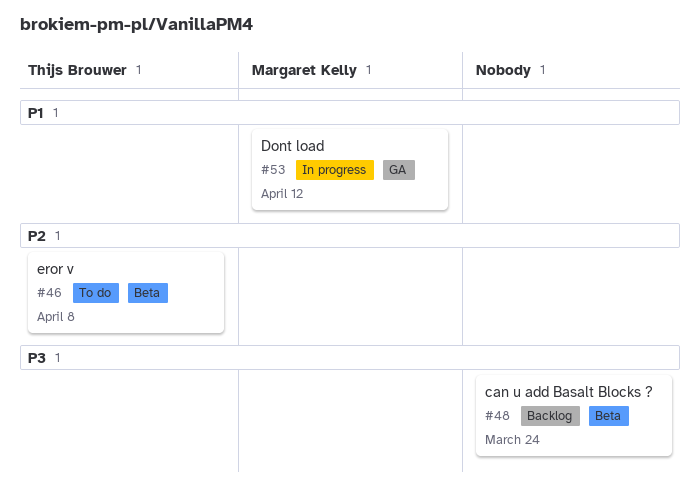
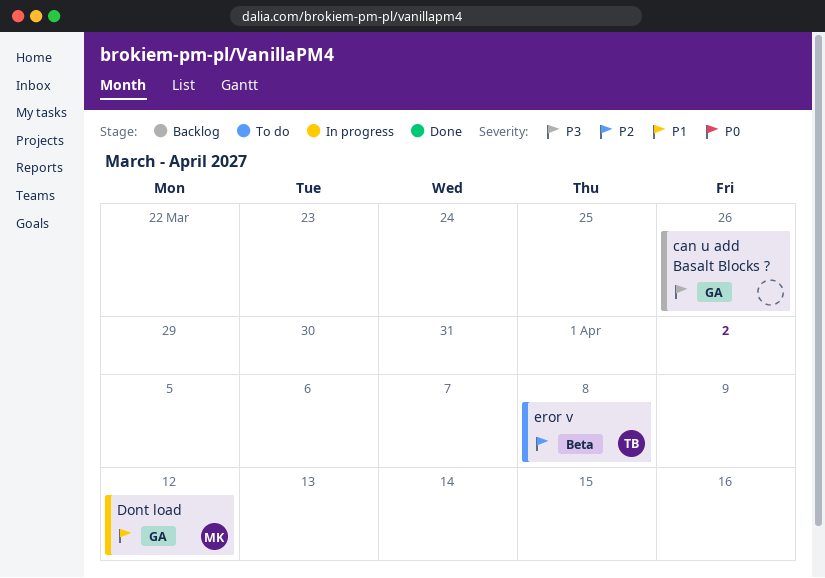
can u add Basalt Blocks ?, label: Beta -> GA
can u add Basalt Blocks ?, due: Mar 24 -> Mar 26

